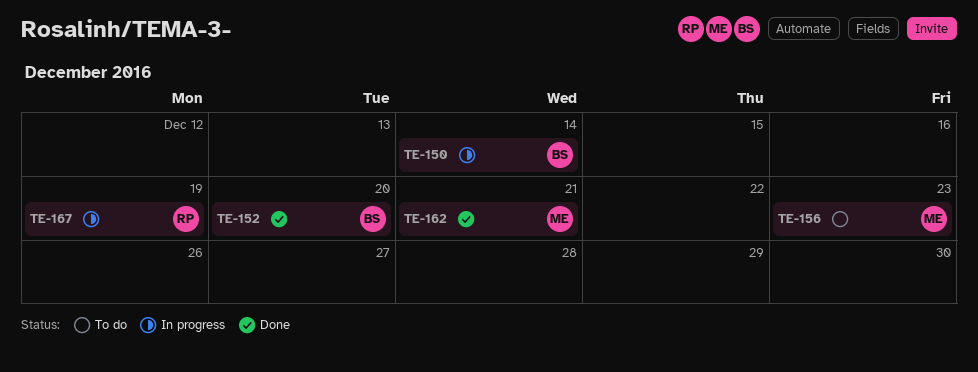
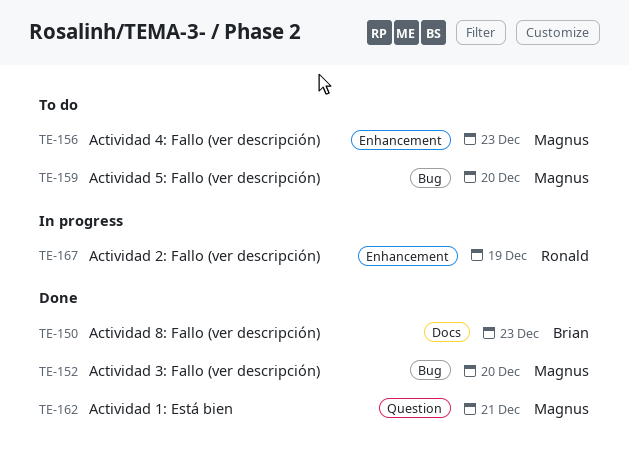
TE-150, status: In progress -> Done
TE-150, due: Dec 14 -> Dec 23
TE-152, owner: Brian -> Magnus
TE-159: none -> present

